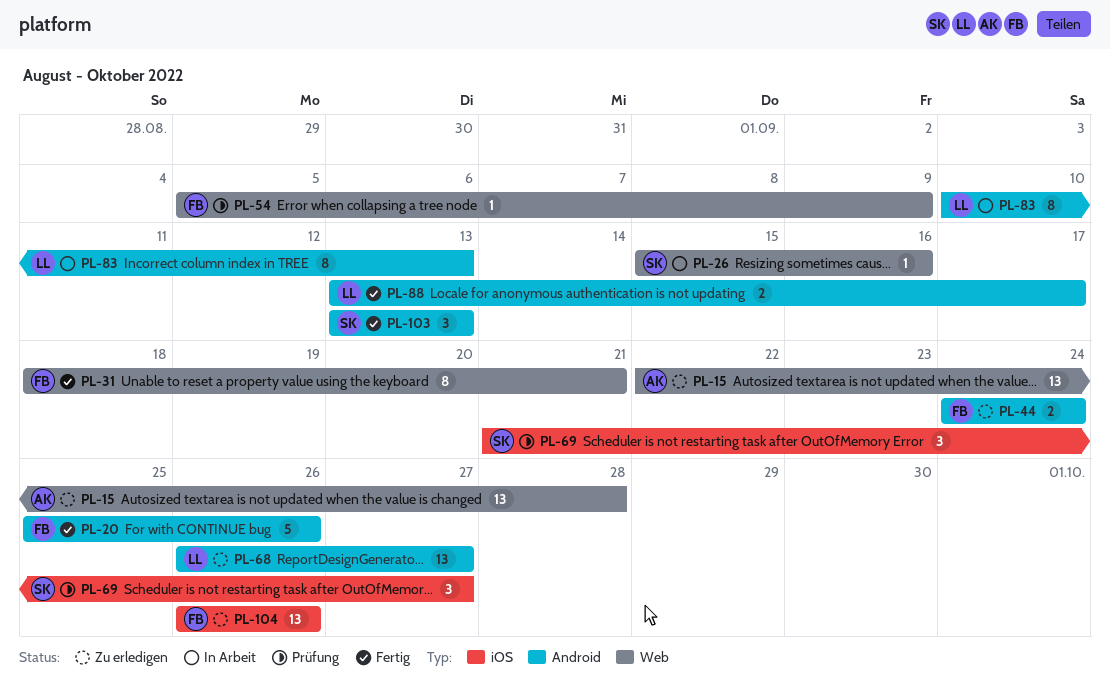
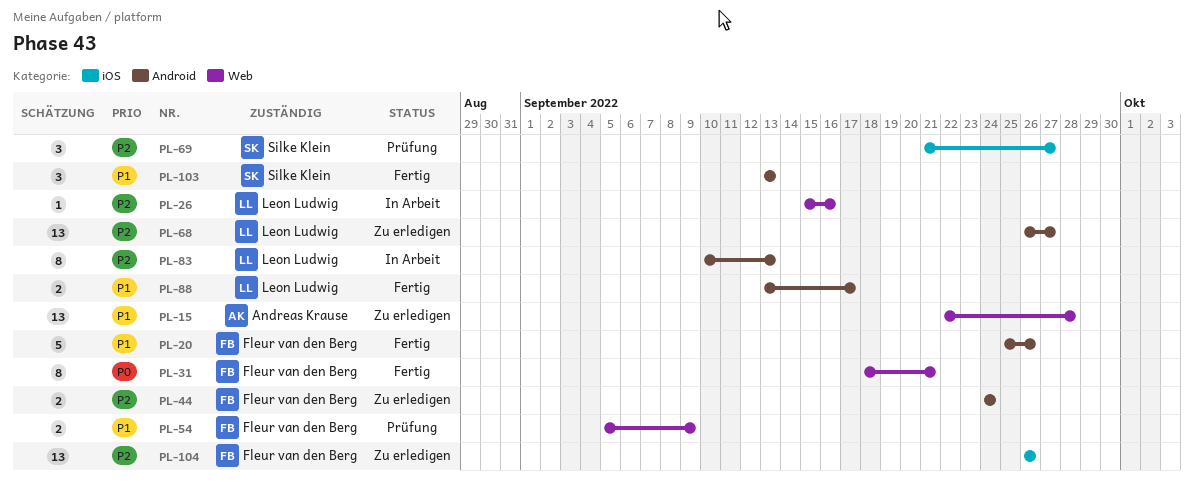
PL-26, owner: Silke Klein -> Leon Ludwig
PL-54, estimate: 1 -> 2

